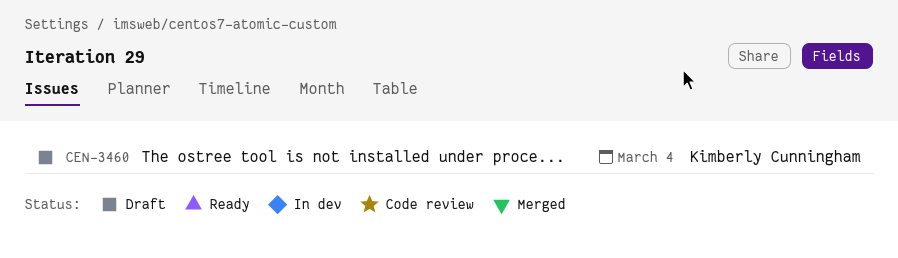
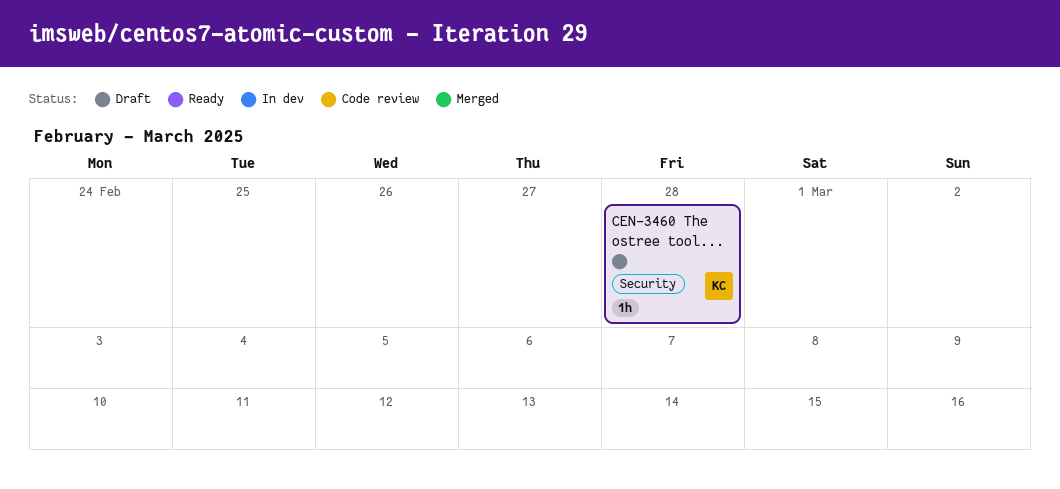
CEN-3460, due: Mar 4 -> Feb 28

